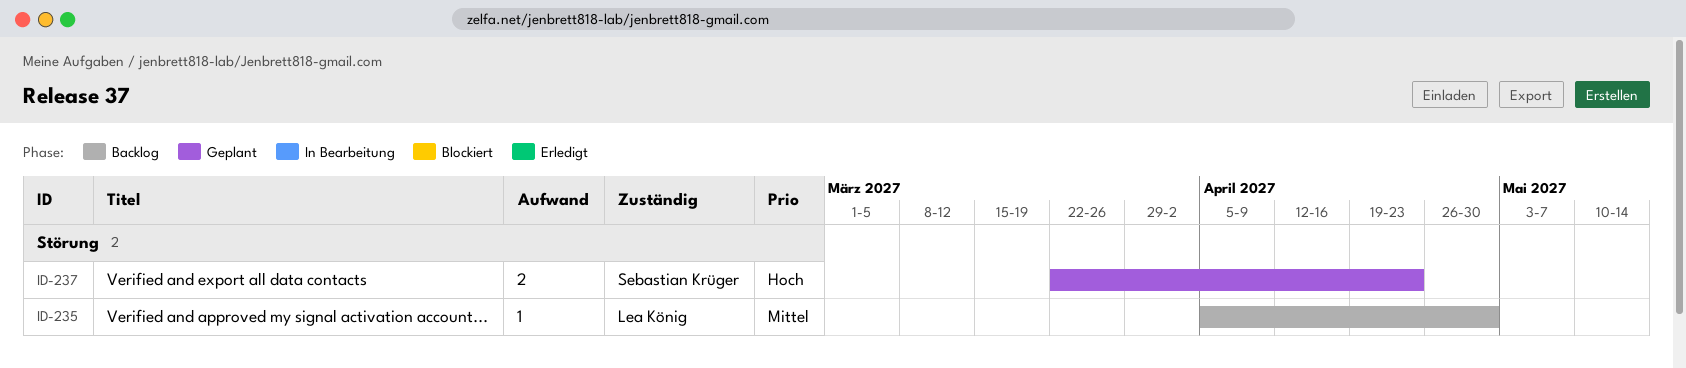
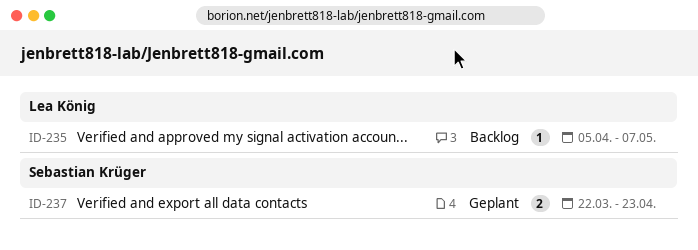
ID-235, due: Apr 30 -> May 7

